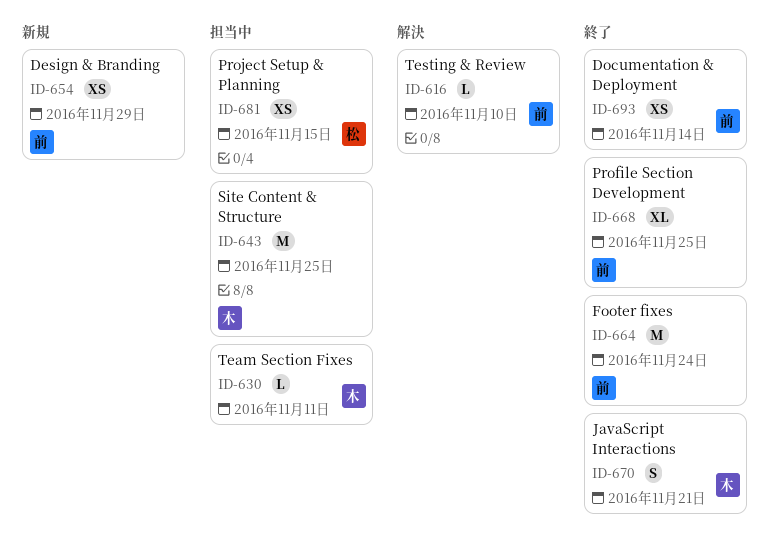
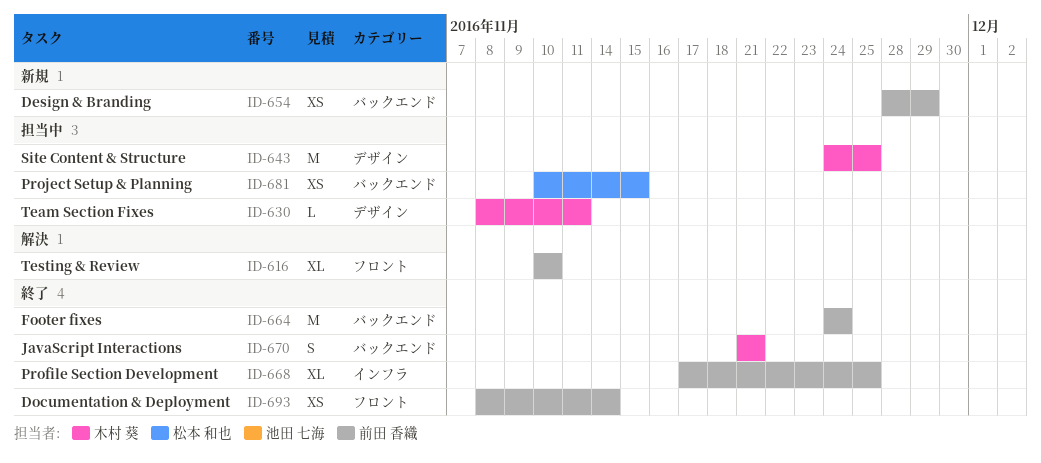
ID-616, estimate: L -> XL

